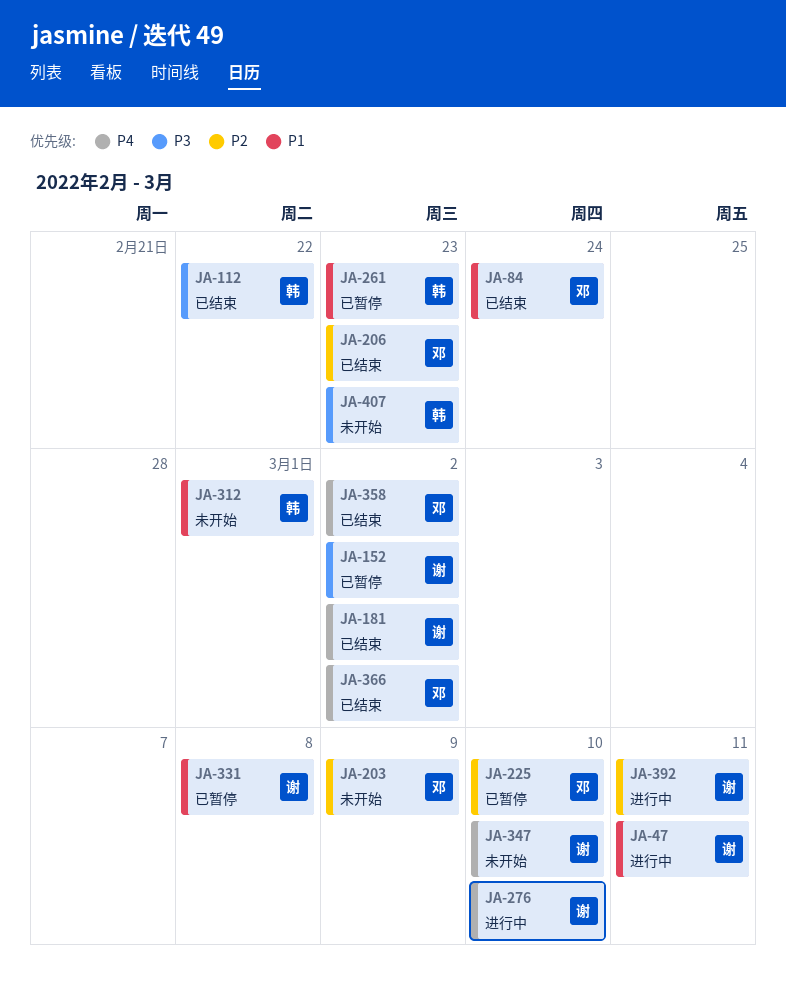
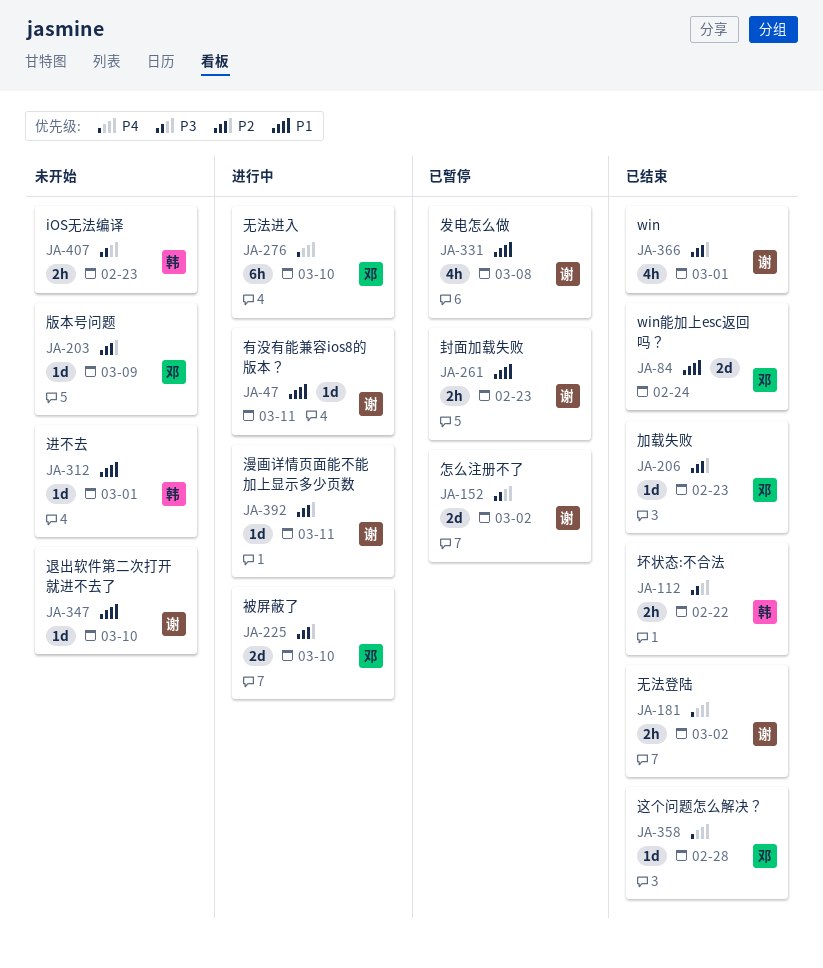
JA-225, status: 已暂停 -> 进行中
JA-261, owner: 韩 -> 谢
JA-276, owner: 谢 -> 邓
JA-347, priority: P4 -> P1
JA-358, due: Mar 2 -> Feb 28
JA-366, owner: 邓 -> 谢
JA-366, priority: P4 -> P2
JA-366, due: Mar 2 -> Mar 1

